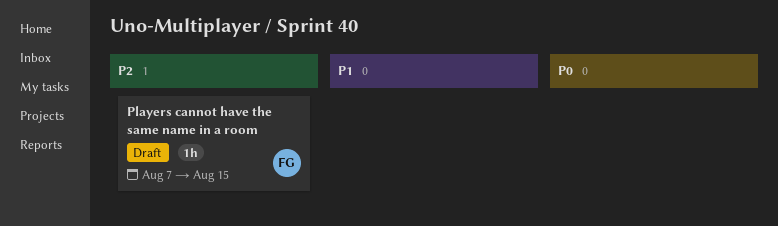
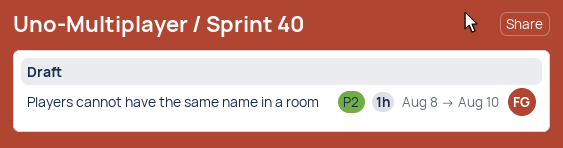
Players cannot have the same name in a room, start: Aug 7 -> Aug 8
Players cannot have the same name in a room, due: Aug 15 -> Aug 10

